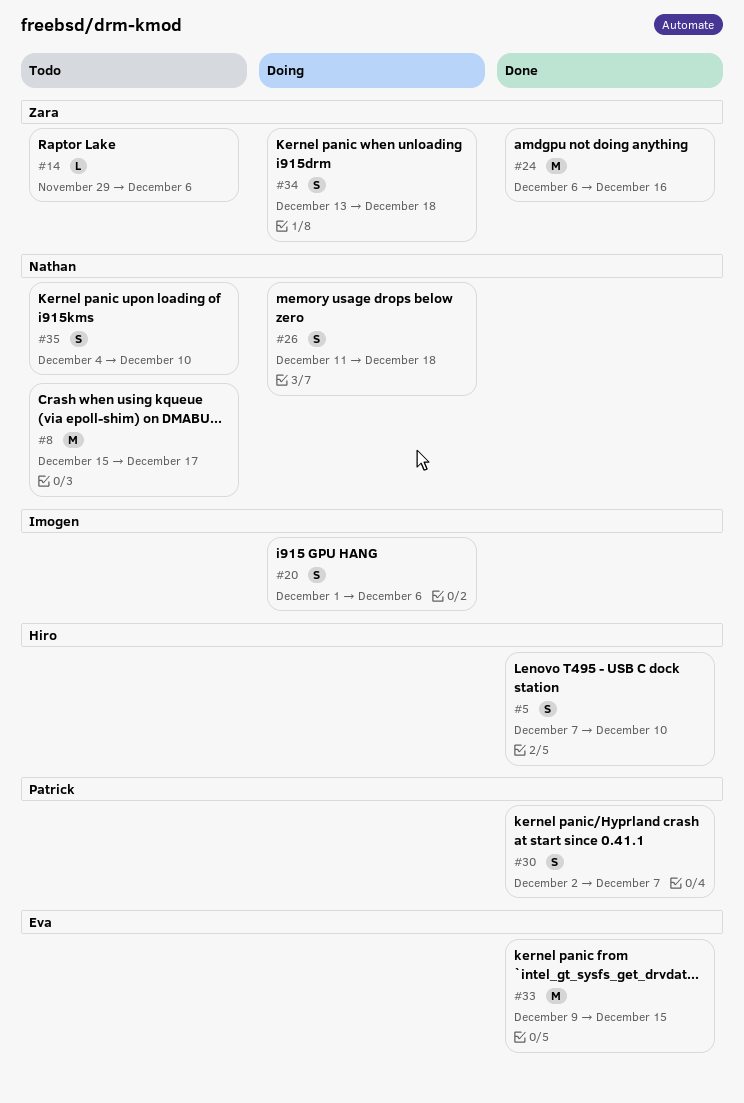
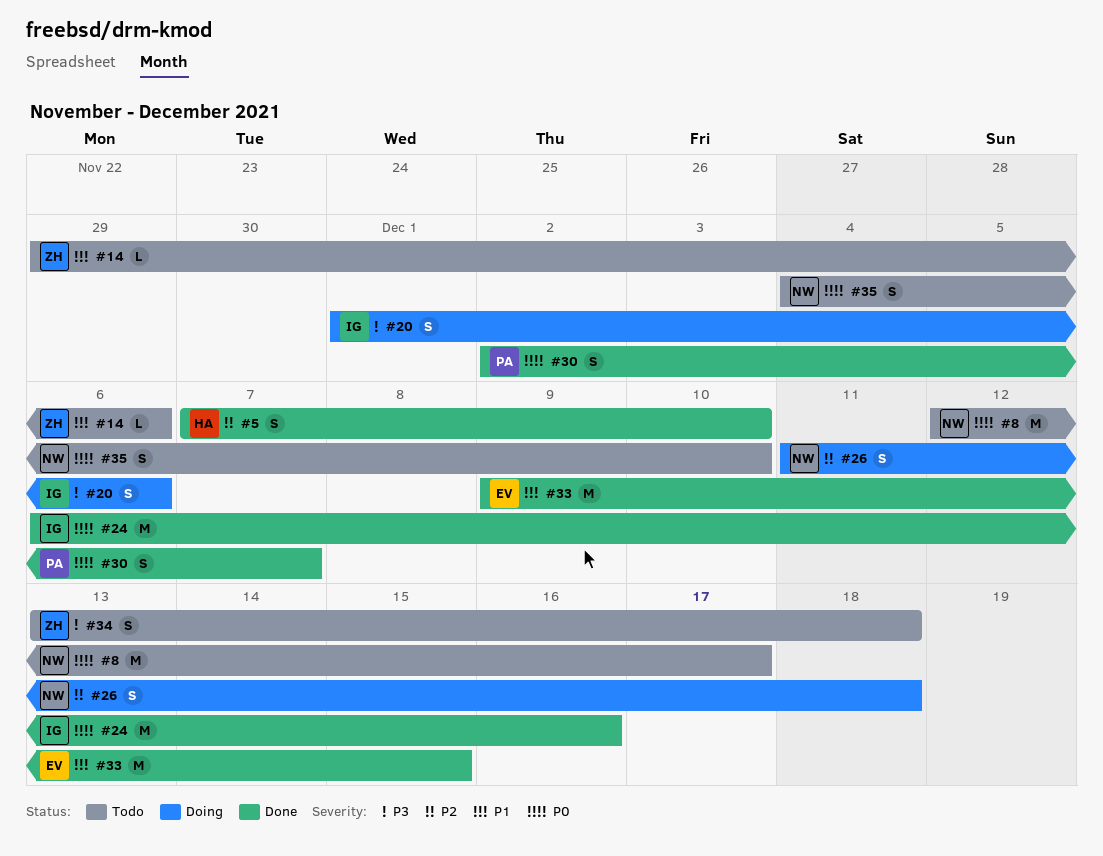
#8, start: Dec 15 -> Dec 12
#24, owner: Zara -> Imogen
#34, status: Doing -> Todo

